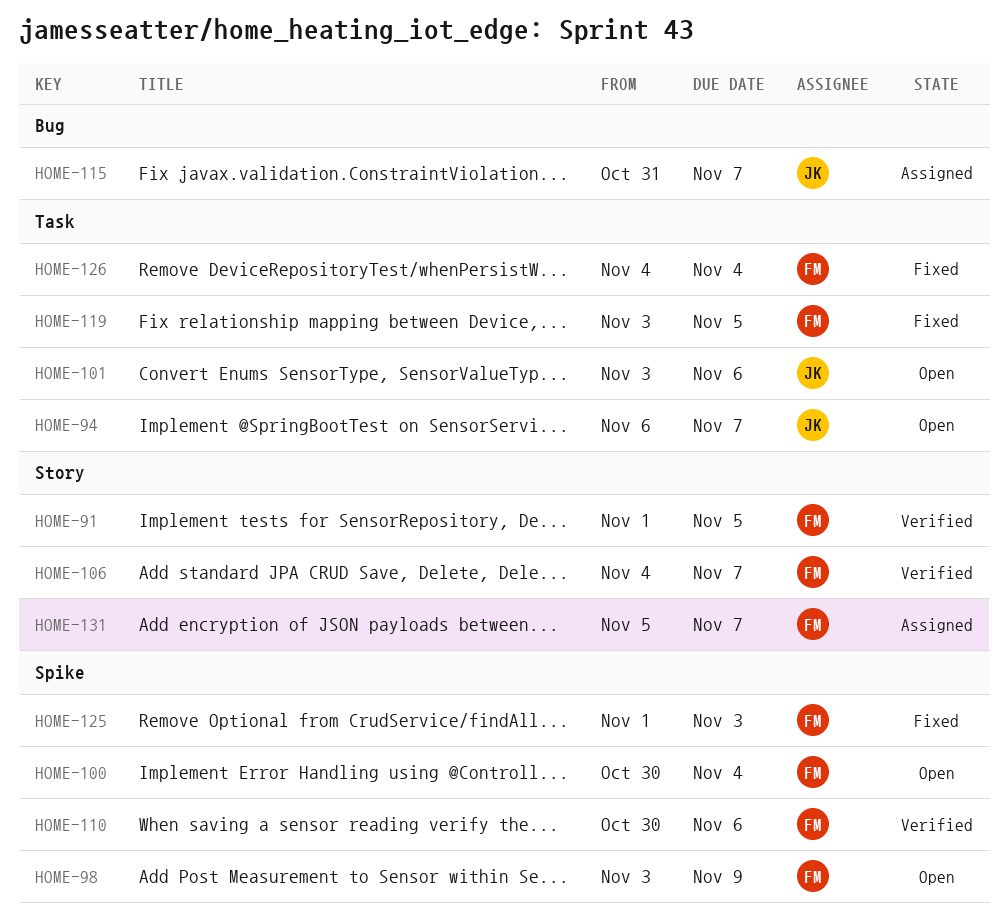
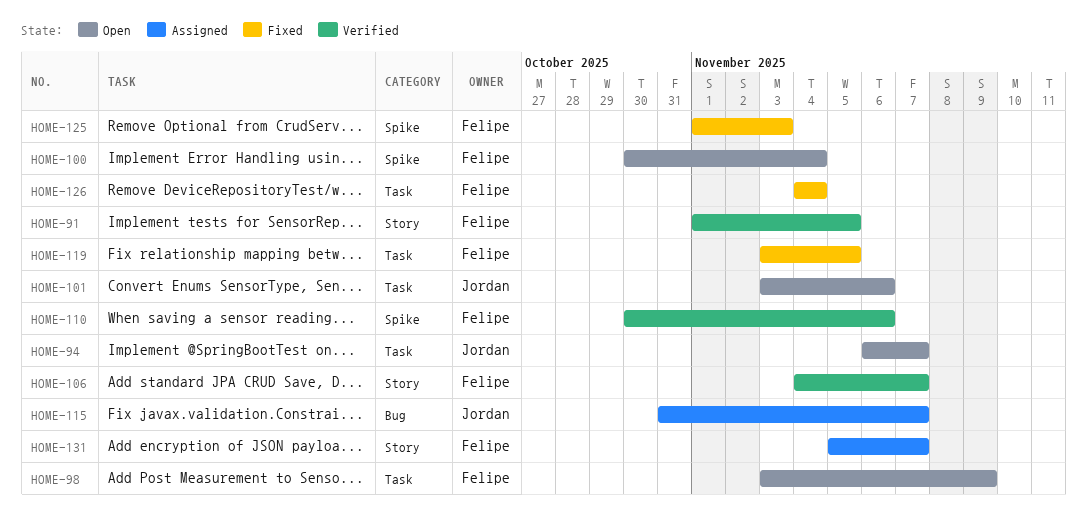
HOME-98, label: Spike -> Task

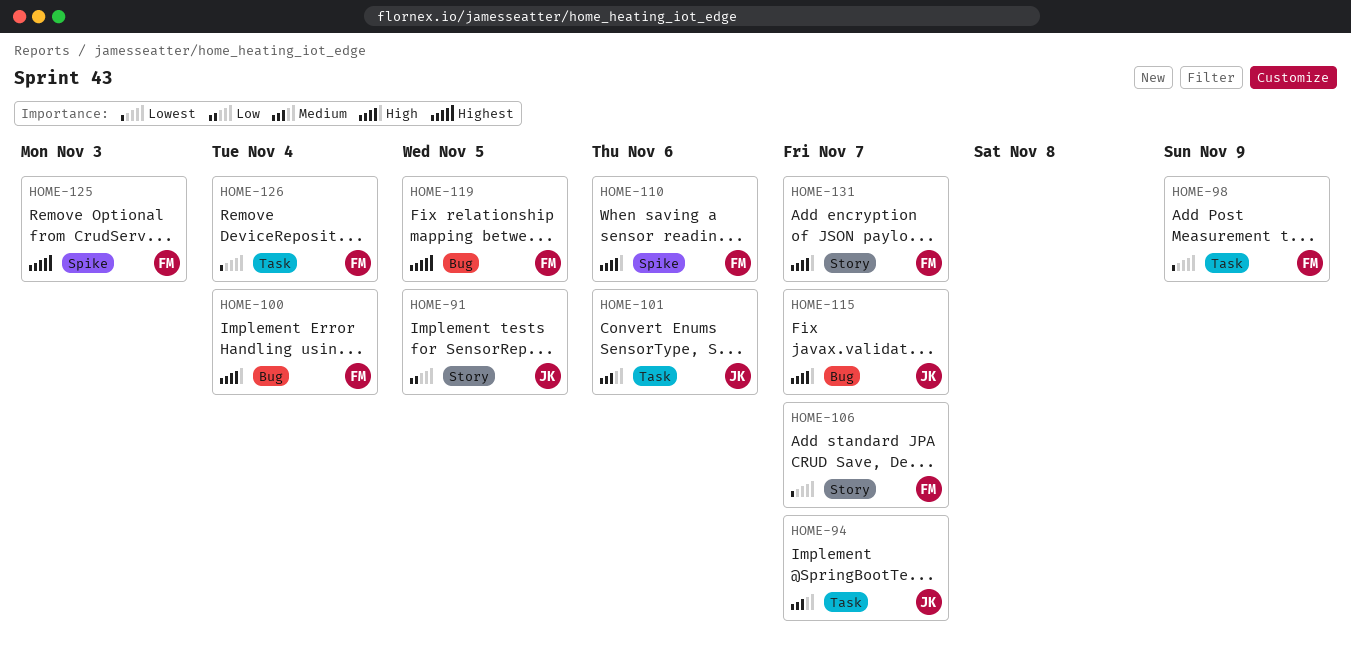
HOME-91, owner: Felipe -> Jordan
HOME-100, label: Spike -> Bug
HOME-119, label: Task -> Bug

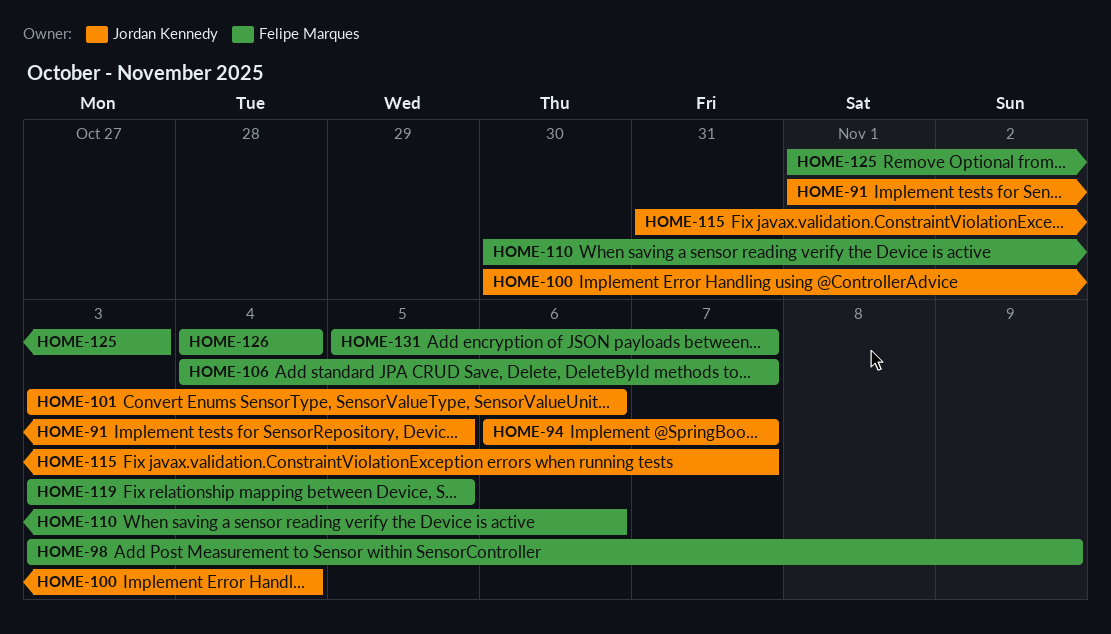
HOME-100, owner: Felipe Marques -> Jordan Kennedy

